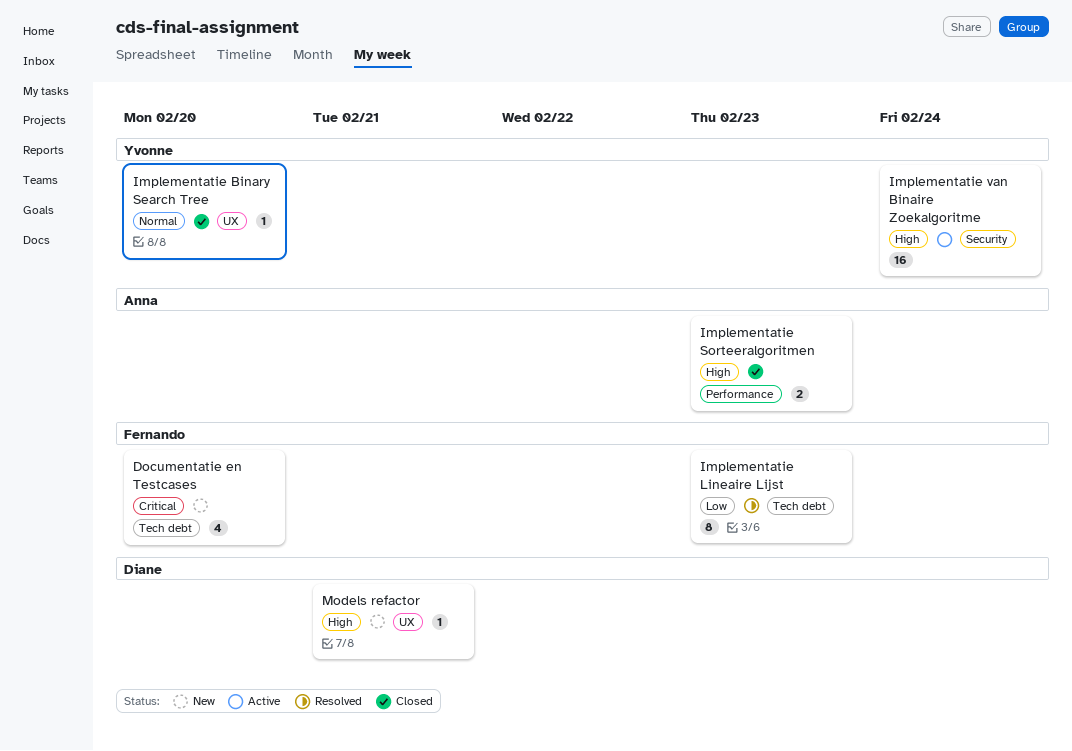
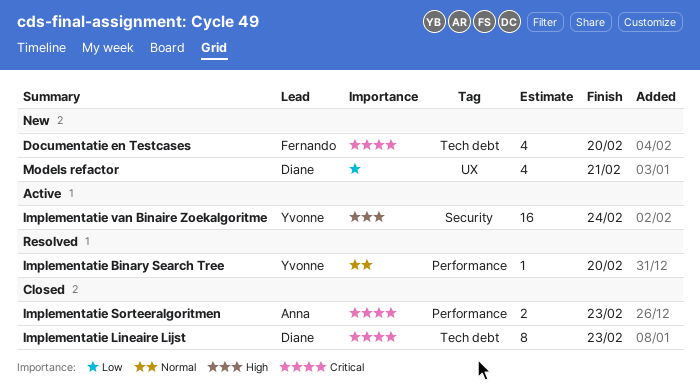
Implementatie Binary Search Tree, status: Closed -> Resolved
Implementatie Binary Search Tree, label: UX -> Performance
Implementatie Lineaire Lijst, status: Resolved -> Closed
Implementatie Lineaire Lijst, owner: Fernando -> Diane
Implementatie Lineaire Lijst, priority: Low -> Critical
Implementatie Sorteeralgoritmen, priority: High -> Critical
Models refactor, priority: High -> Low
Models refactor, estimate: 1 -> 4

